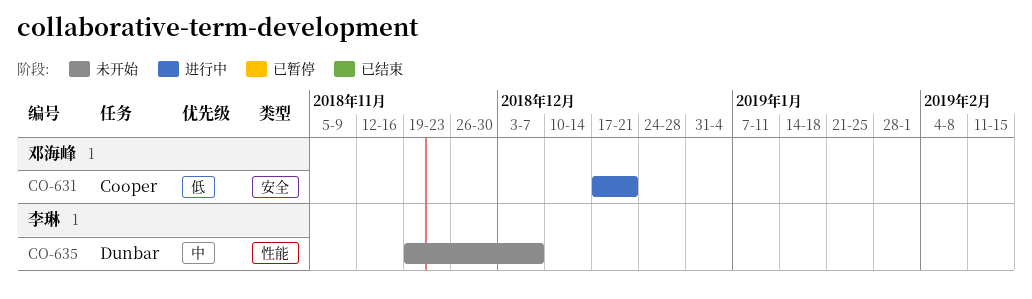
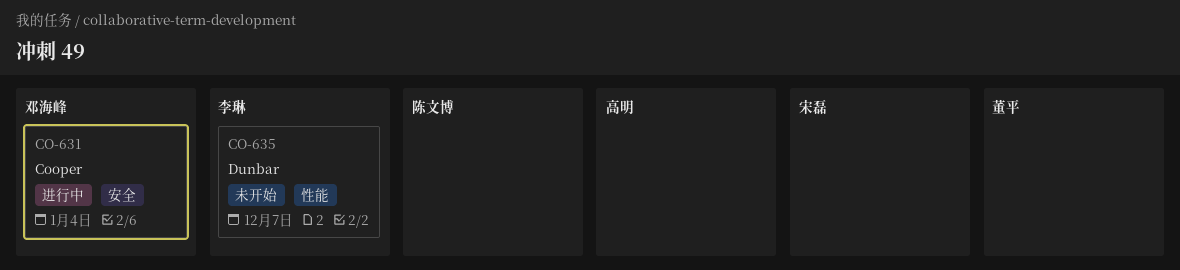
CO-631, due: Dec 21 -> Jan 4

